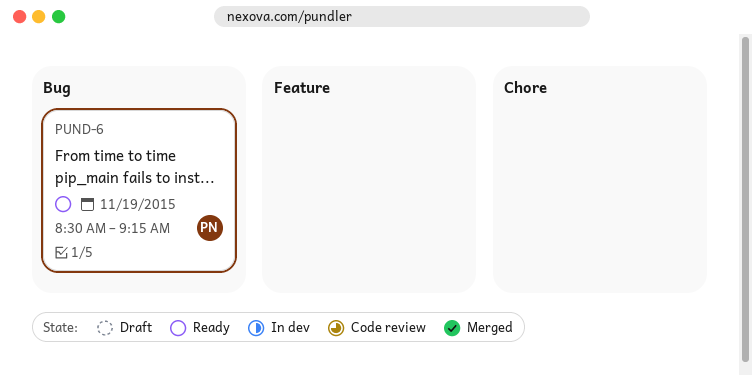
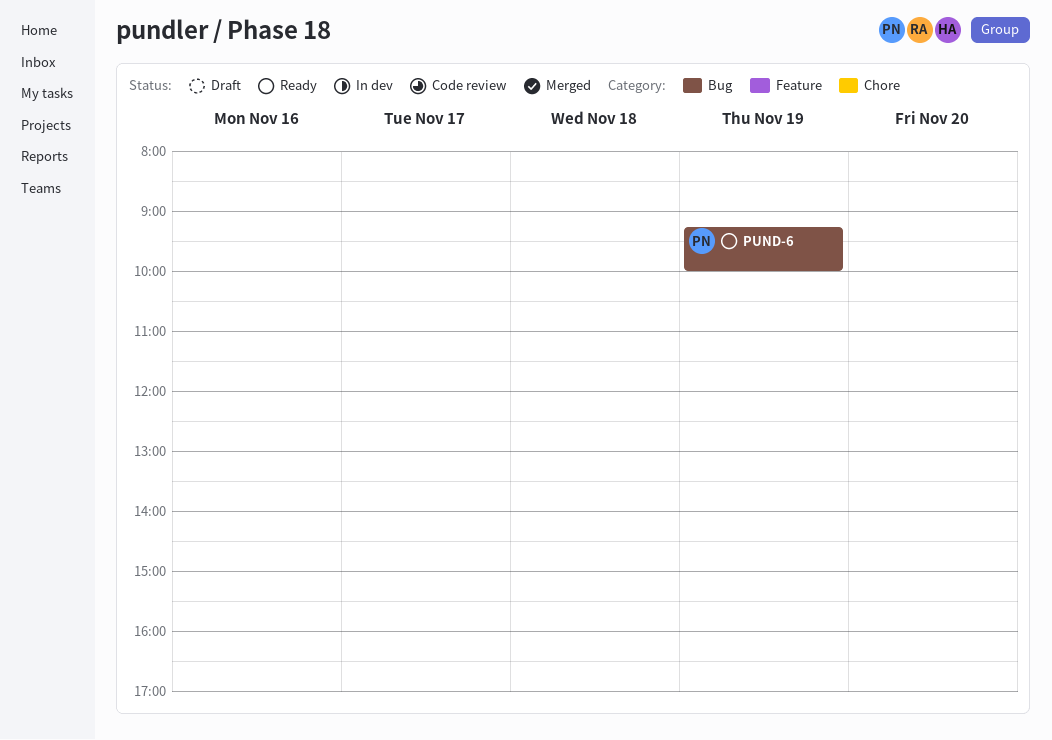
PUND-6, begins: 08:30 -> 09:15
PUND-6, ends: 09:15 -> 10:00

